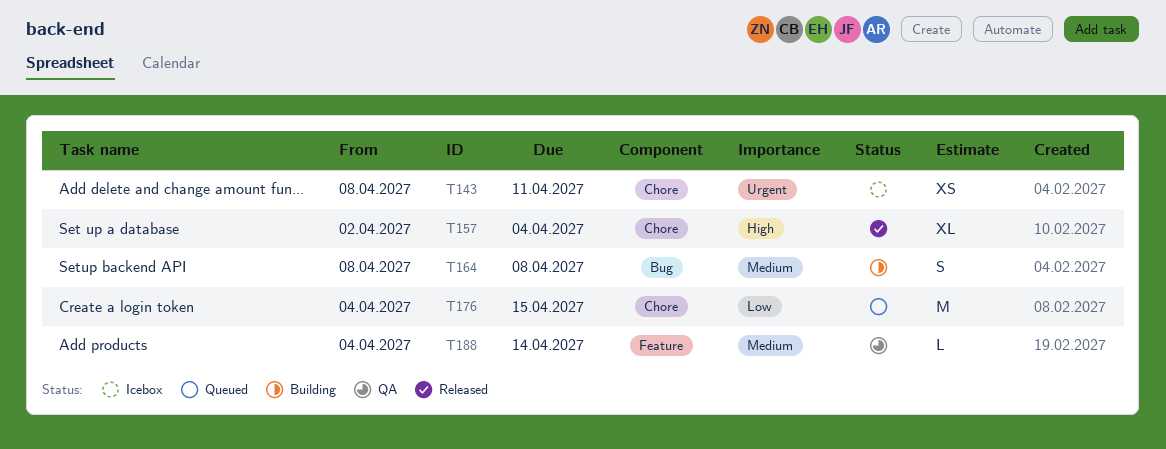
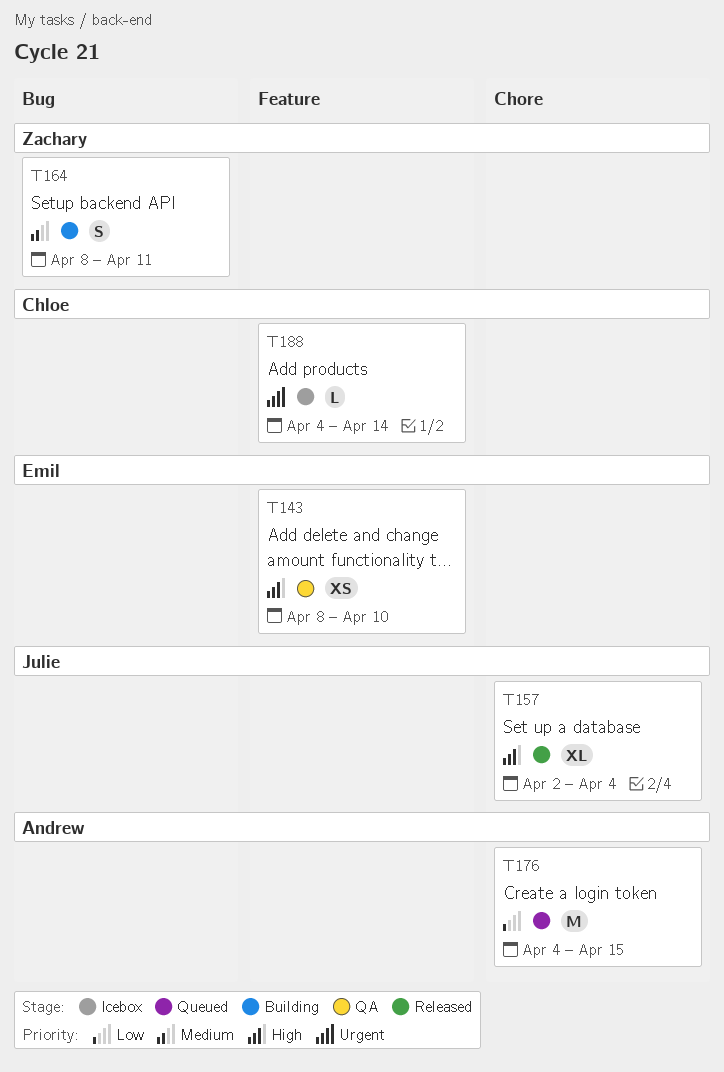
T143, status: Icebox -> QA
T143, priority: Urgent -> High
T143, label: Chore -> Feature
T143, due: Apr 11 -> Apr 10
T164, due: Apr 8 -> Apr 11
T188, status: QA -> Icebox
T188, priority: Medium -> Urgent

